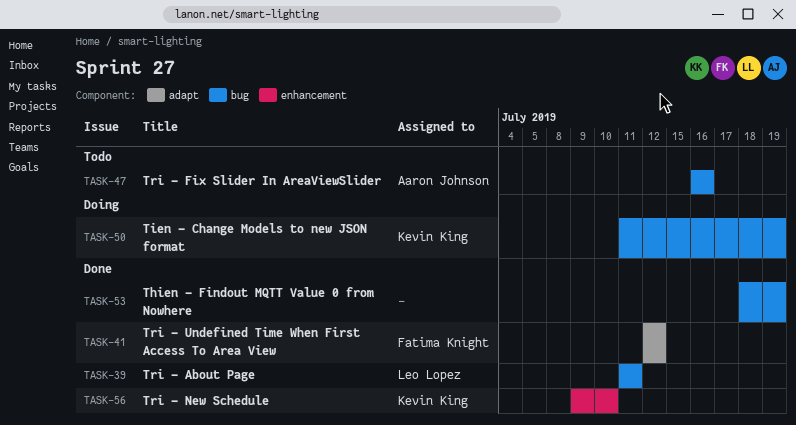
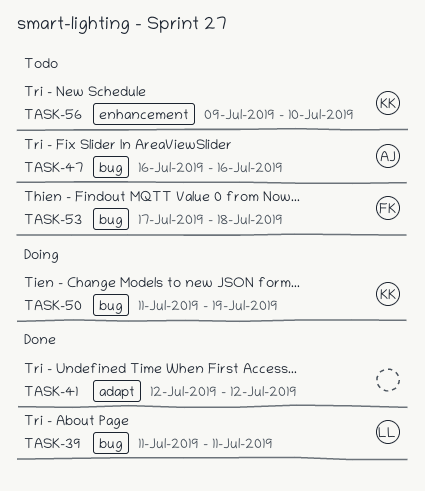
TASK-41, owner: Fatima Knight -> none
TASK-53, status: Done -> Todo
TASK-53, owner: none -> Fatima Knight
TASK-53, start: Jul 18 -> Jul 17
TASK-53, due: Jul 19 -> Jul 18
TASK-56, status: Done -> Todo

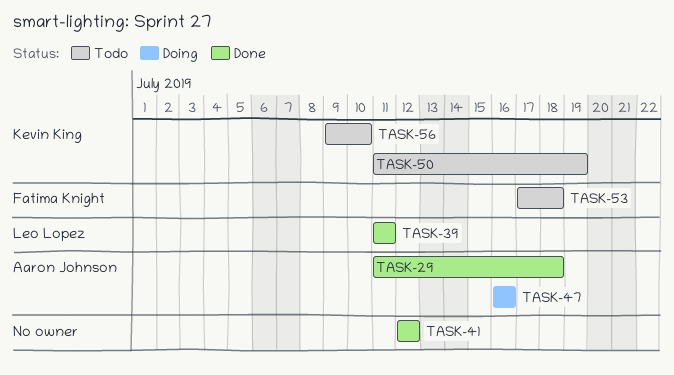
TASK-29: none -> present
TASK-47, status: Todo -> Doing
TASK-50, status: Doing -> Todo

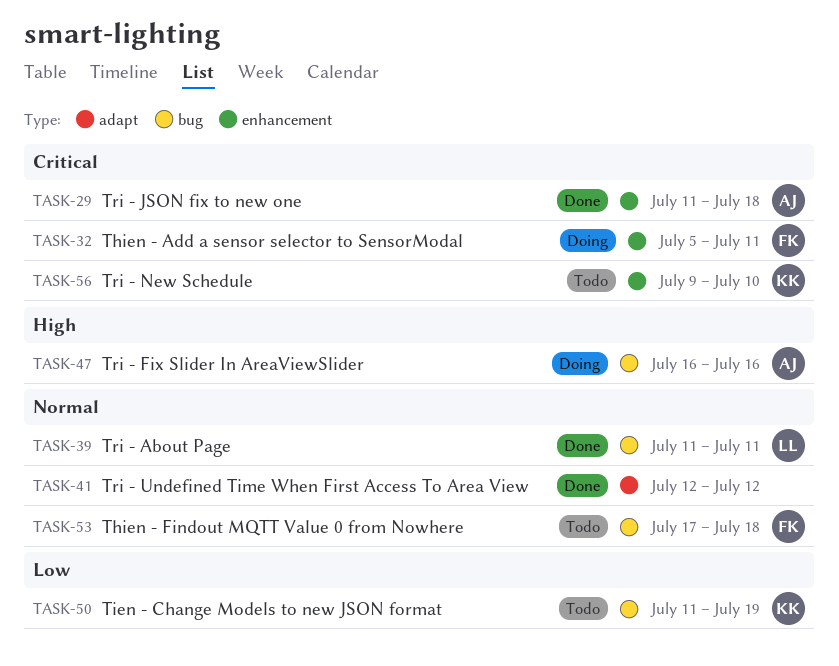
TASK-32: none -> present

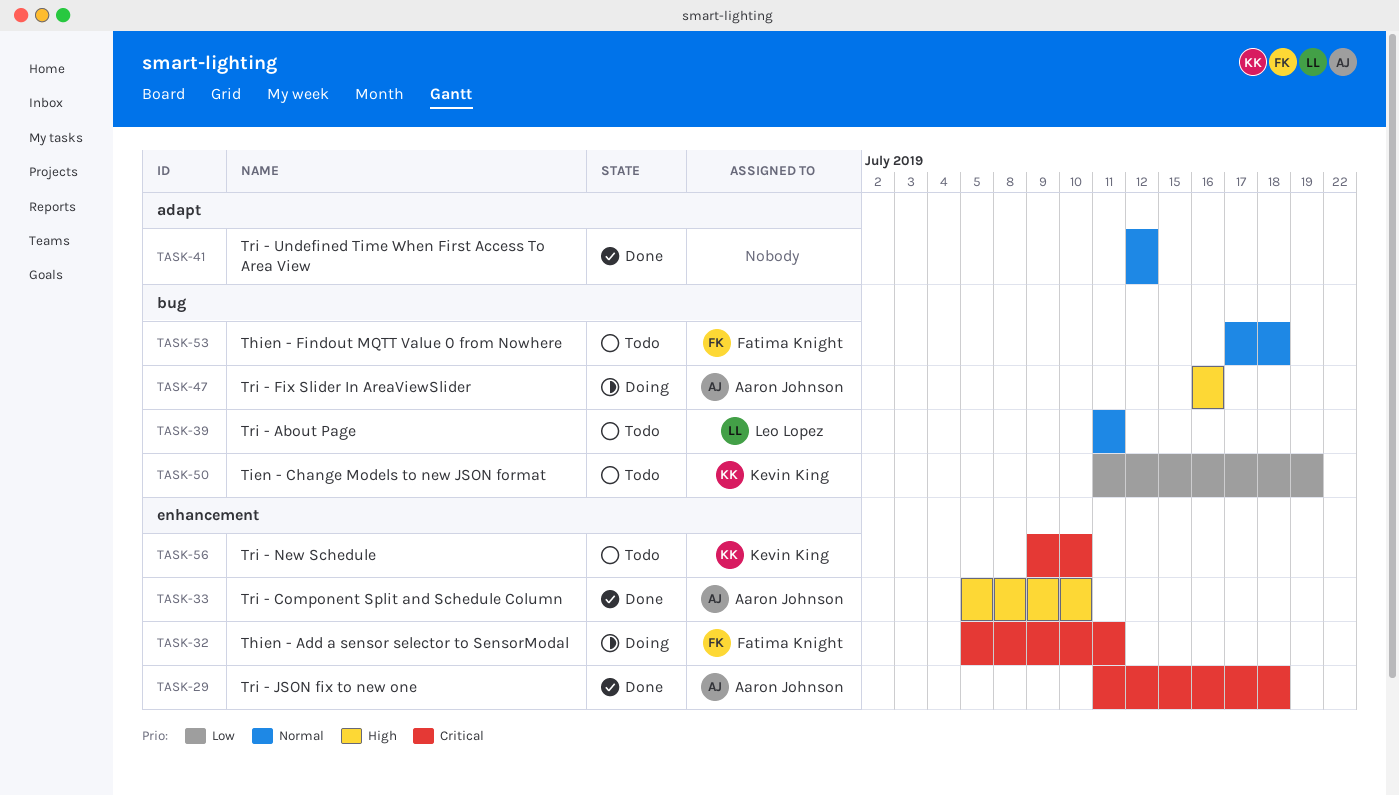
TASK-33: none -> present
TASK-39, status: Done -> Todo

